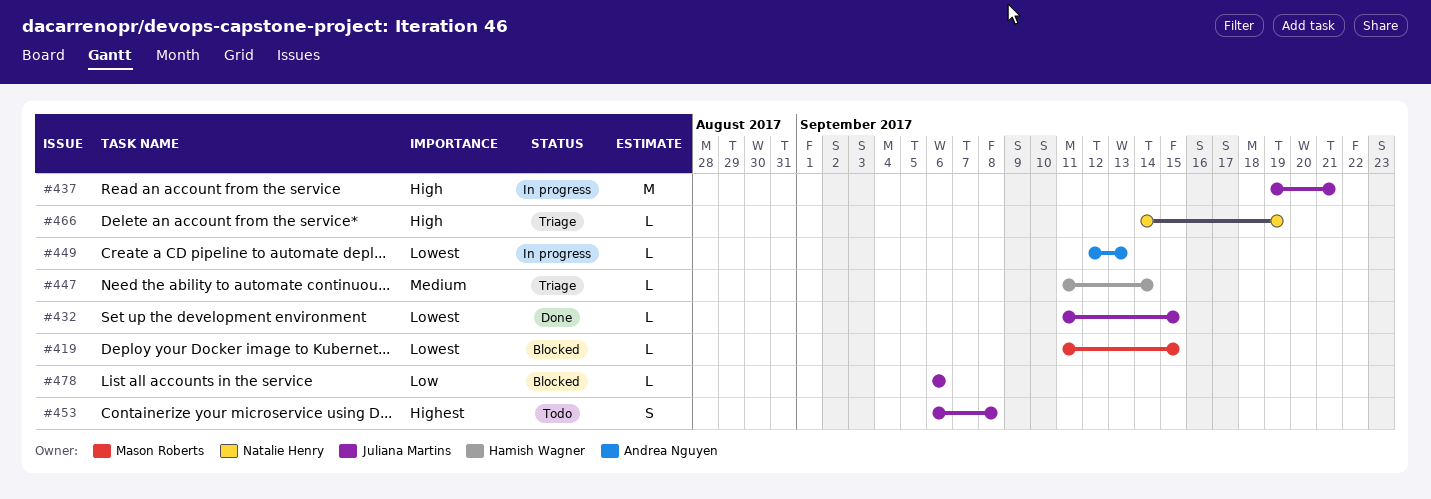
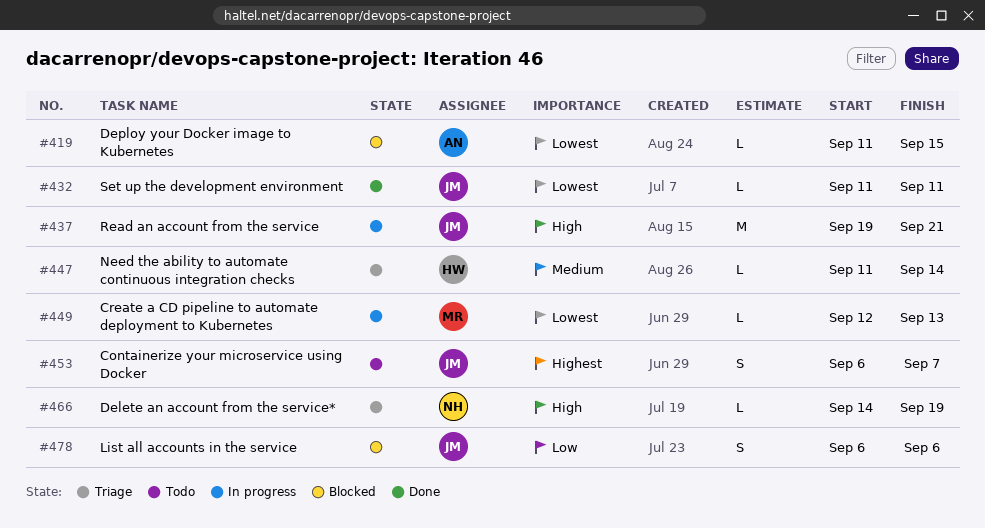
#419, owner: Mason Roberts -> Andrea Nguyen
#432, due: Sep 15 -> Sep 11
#449, owner: Andrea Nguyen -> Mason Roberts
#453, due: Sep 8 -> Sep 7
#478, estimate: L -> S

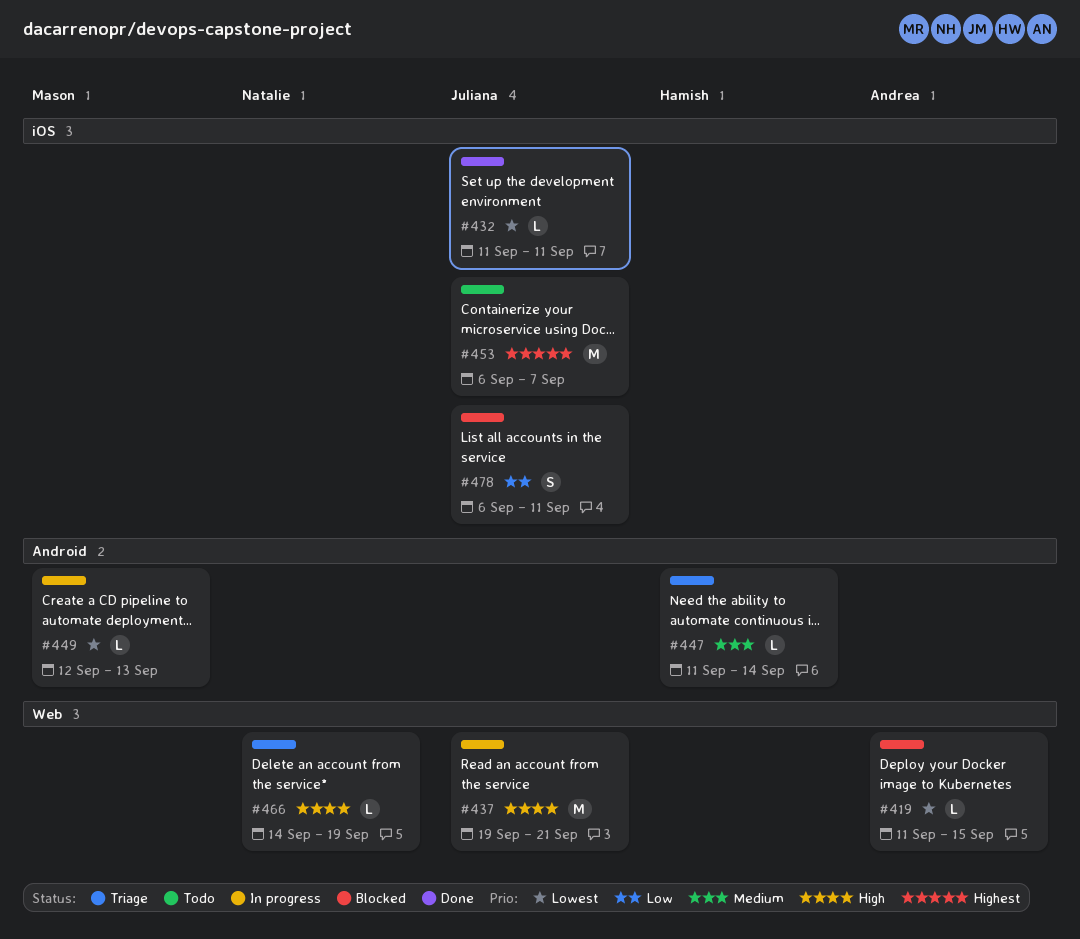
#453, estimate: S -> M
#478, due: Sep 6 -> Sep 11

